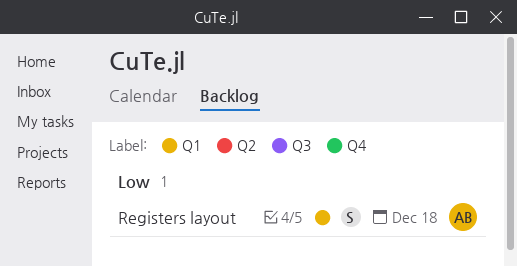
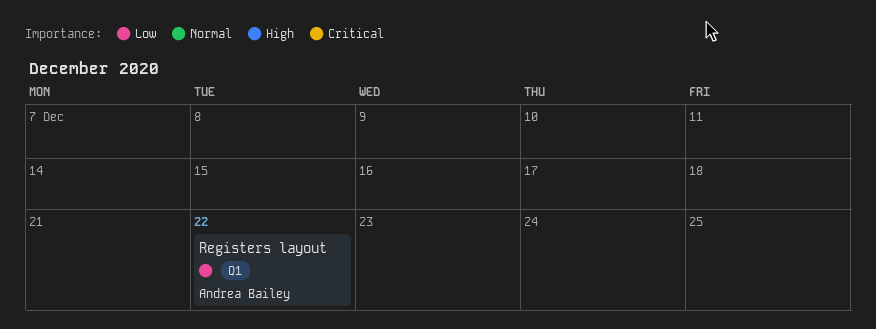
Registers layout, due: Dec 18 -> Dec 22

